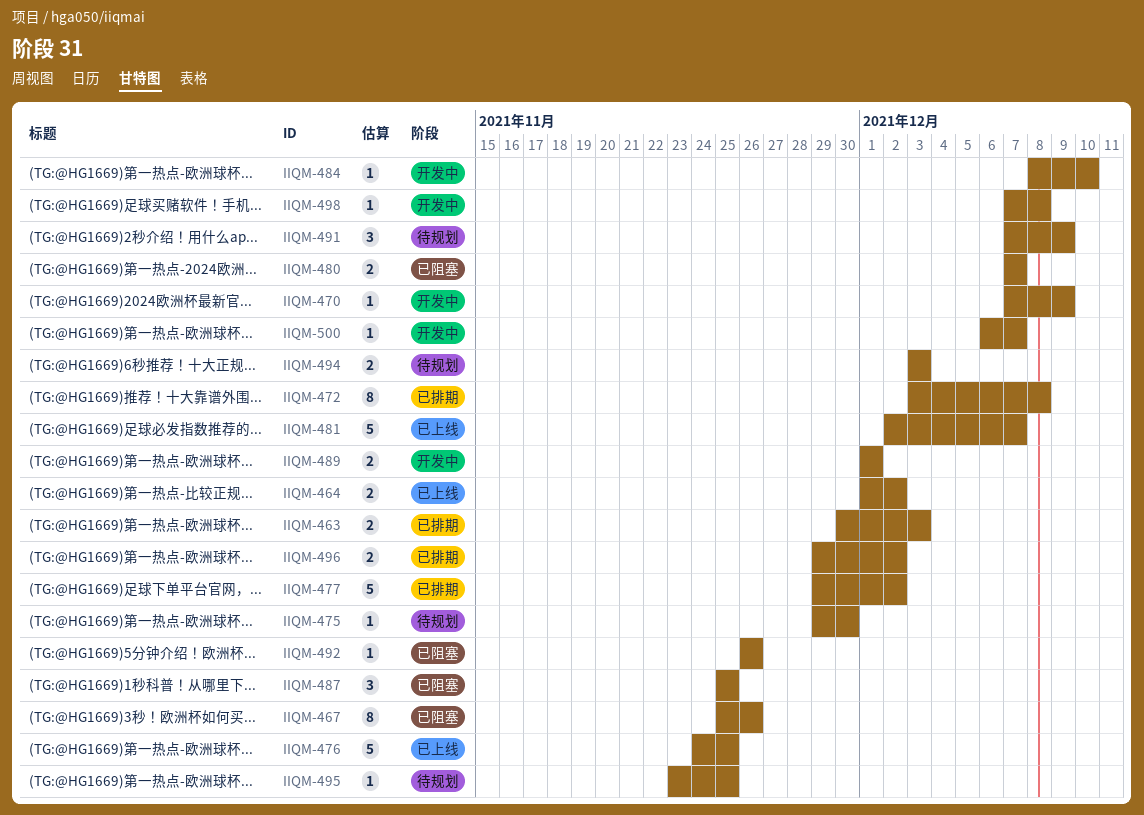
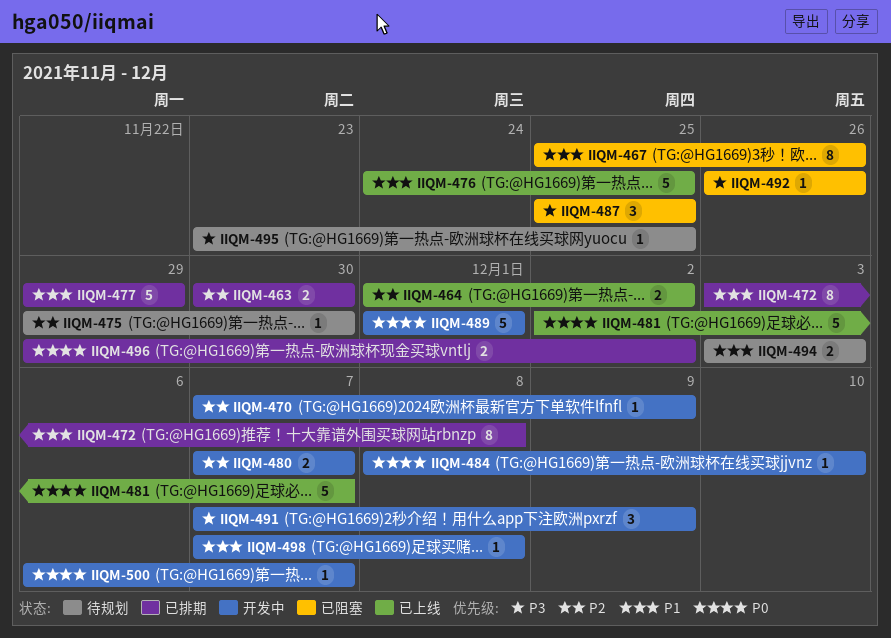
IIQM-463, due: Dec 3 -> Nov 30
IIQM-477, due: Dec 2 -> Nov 29
IIQM-480, status: 已阻塞 -> 开发中
IIQM-489, estimate: 2 -> 5
IIQM-491, status: 待规划 -> 开发中

